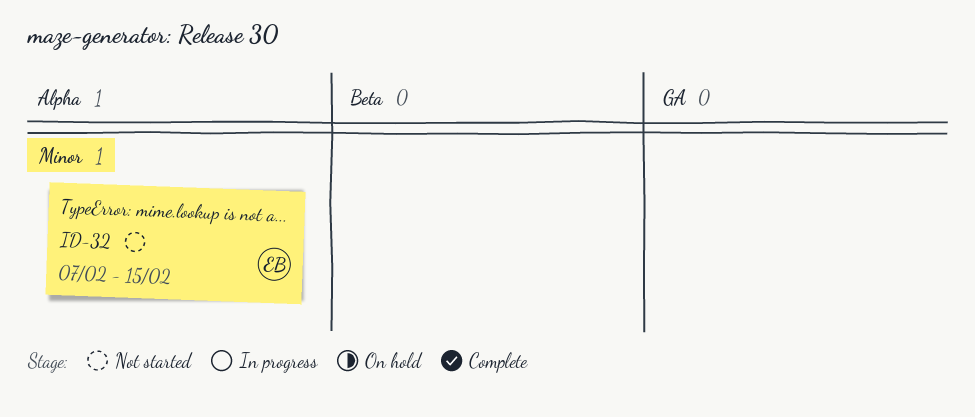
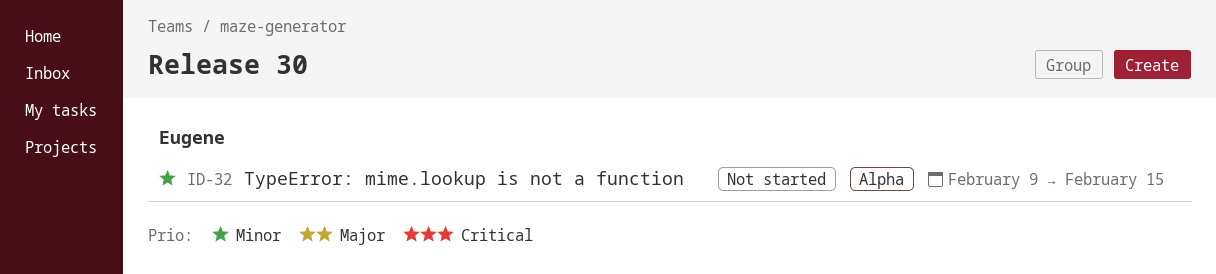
ID-32, start: Feb 7 -> Feb 9

